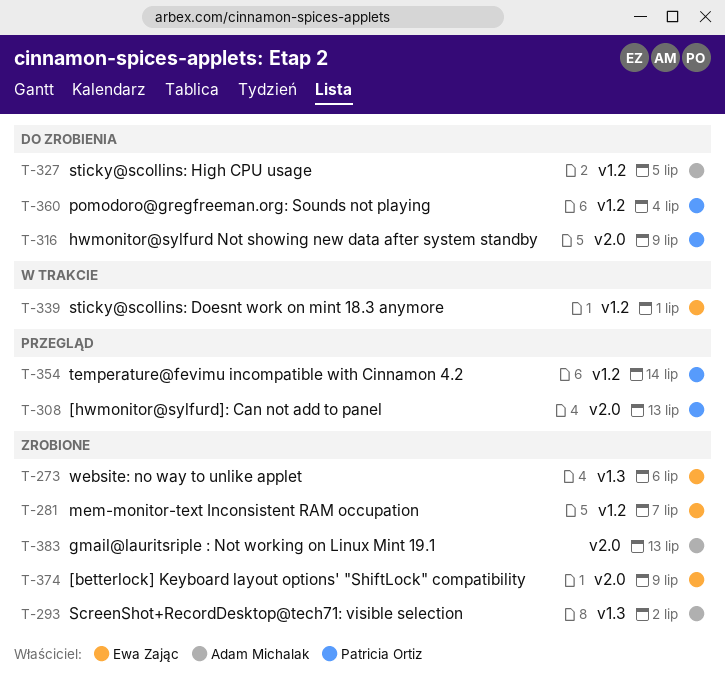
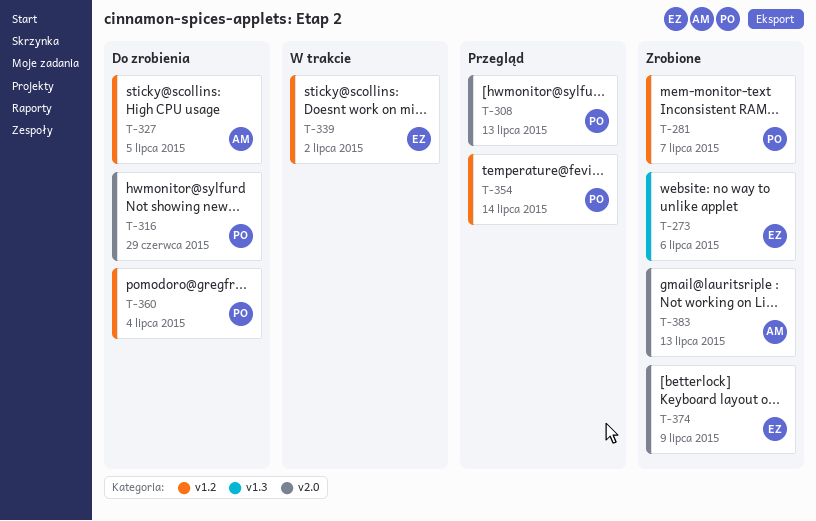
T-281, owner: Ewa Zając -> Patricia Ortiz
T-293: present -> none
T-316, due: Jul 9 -> Jun 29
T-339, due: Jul 1 -> Jul 2

